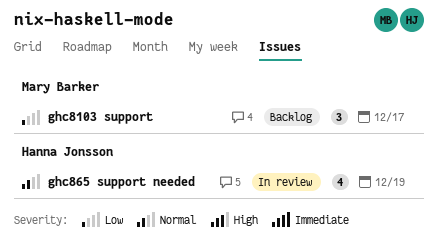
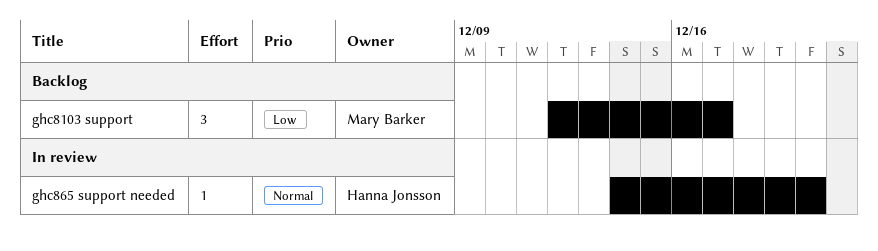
ghc865 support needed, estimate: 4 -> 1
ghc865 support needed, due: Dec 19 -> Dec 20

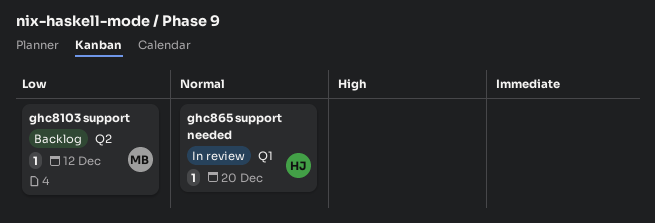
ghc8103 support, estimate: 3 -> 1
ghc8103 support, due: Dec 17 -> Dec 12

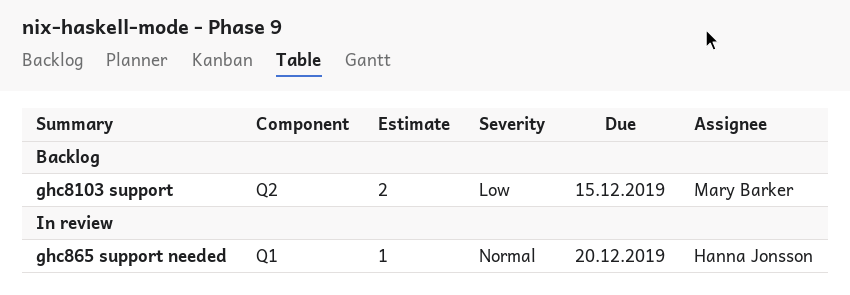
ghc8103 support, estimate: 1 -> 2
ghc8103 support, due: Dec 12 -> Dec 15

